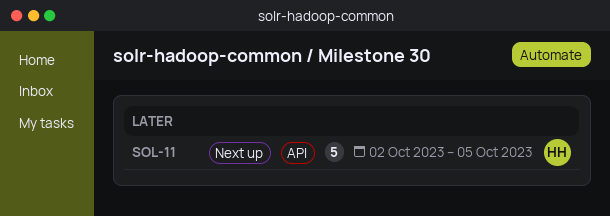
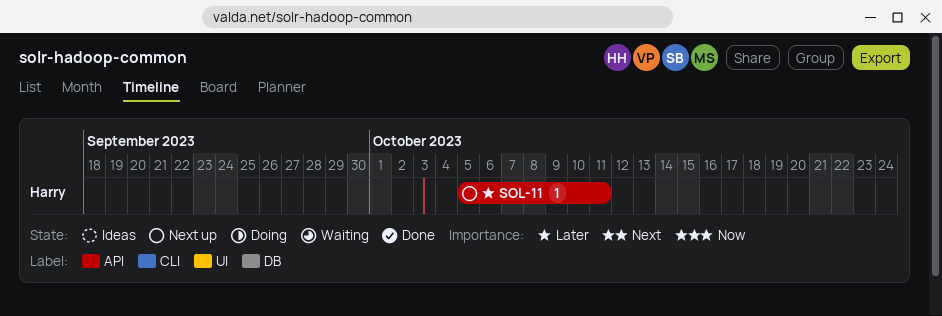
SOL-11, estimate: 5 -> 1
SOL-11, start: Oct 2 -> Oct 5
SOL-11, due: Oct 5 -> Oct 11

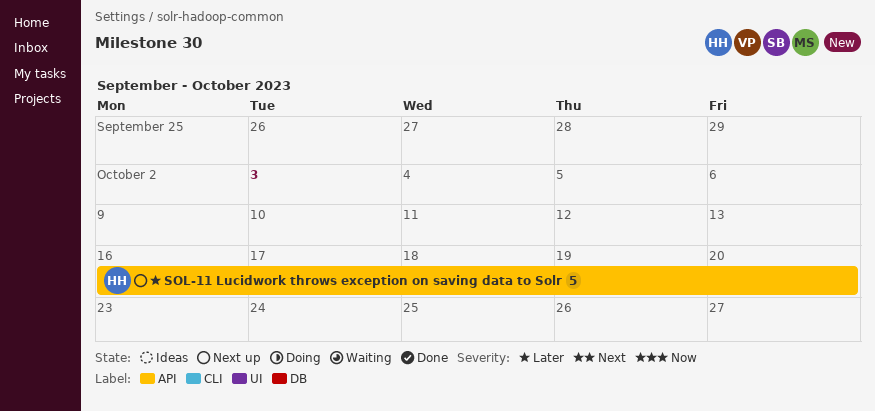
SOL-11, estimate: 1 -> 5
SOL-11, start: Oct 5 -> Oct 16
SOL-11, due: Oct 11 -> Oct 20

